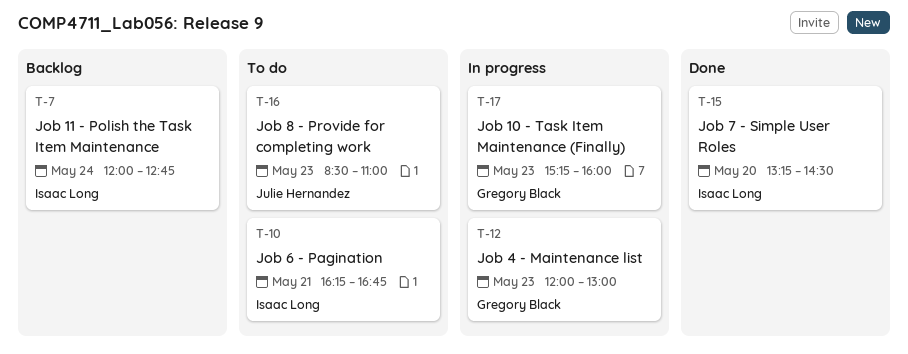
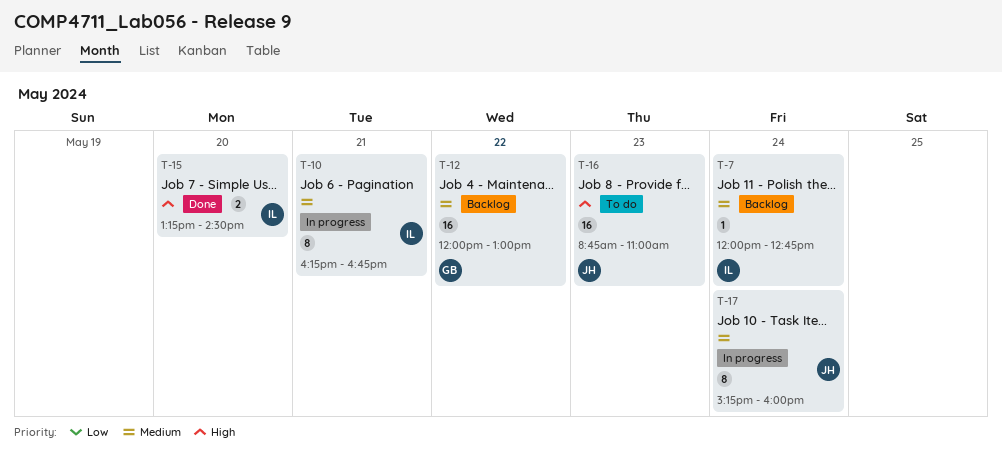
T-10, status: To do -> In progress
T-12, status: In progress -> Backlog
T-12, day: May 23 -> May 22
T-16, begins: 08:30 -> 08:45
T-17, owner: Gregory Black -> Julie Hernandez
T-17, day: May 23 -> May 24

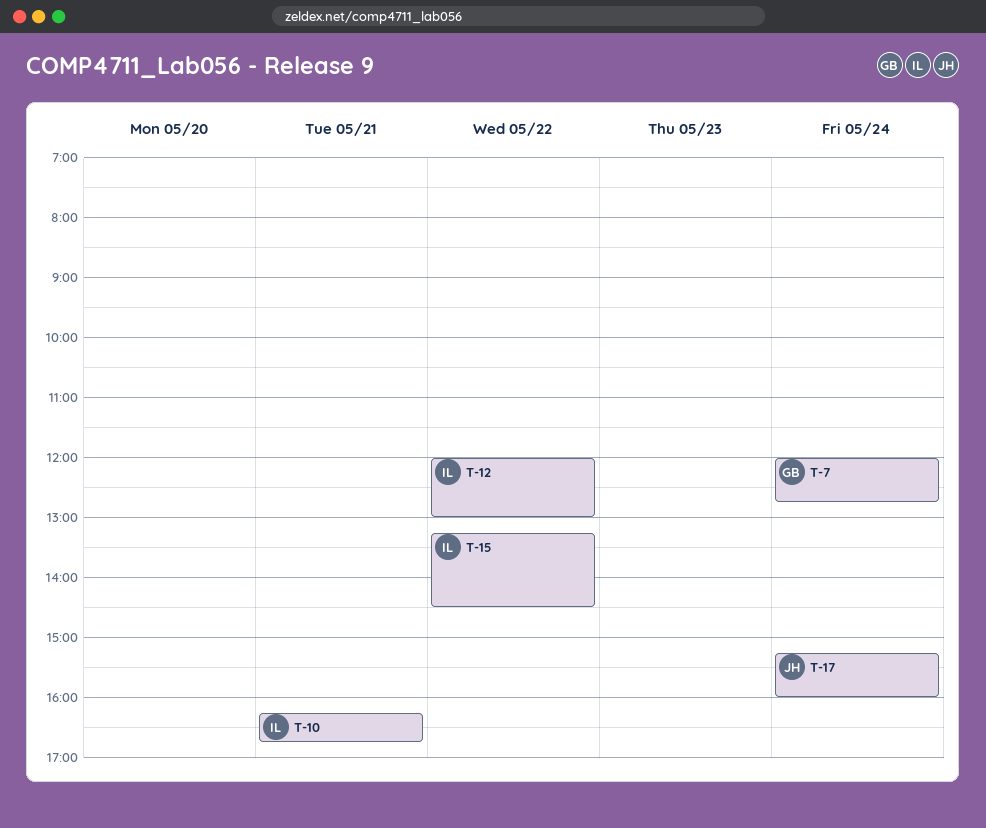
T-7, owner: IL -> GB
T-12, owner: GB -> IL
T-15, day: May 20 -> May 22
T-16: present -> none

